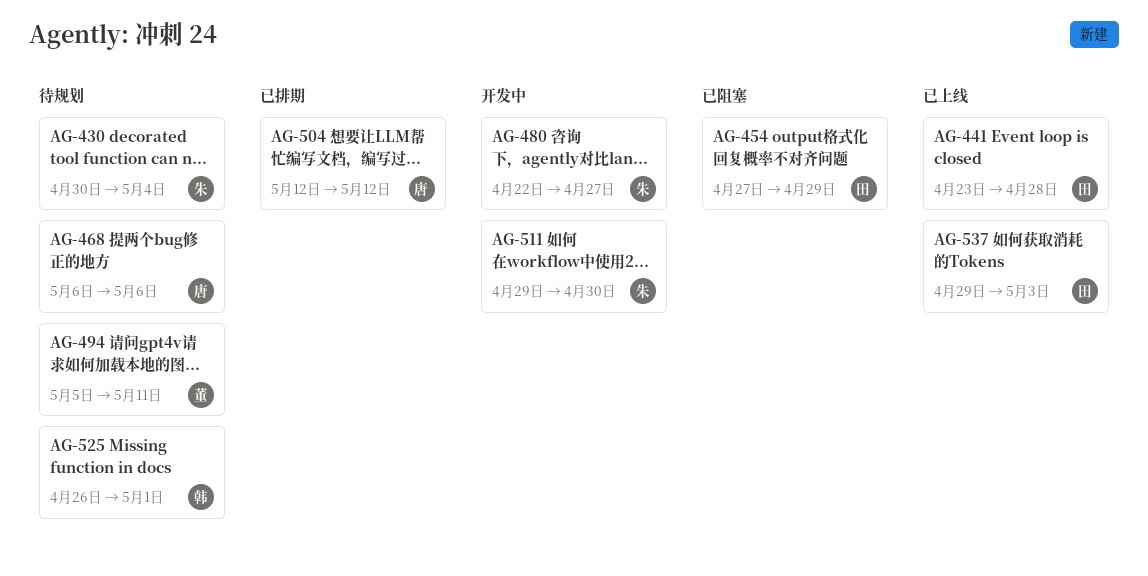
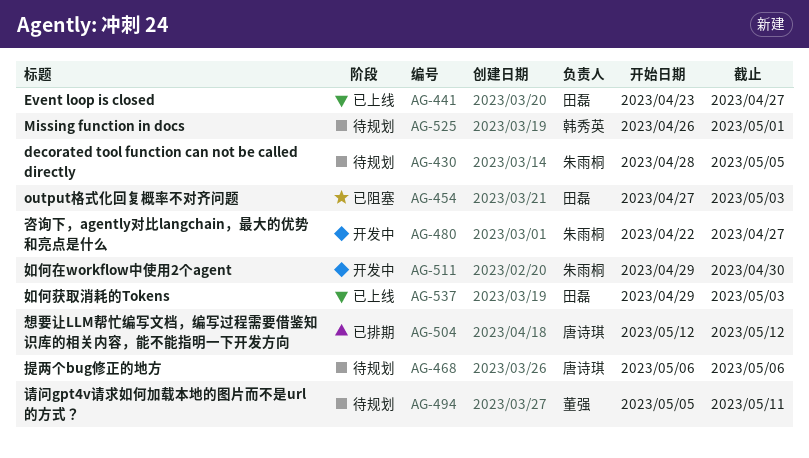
AG-430, start: Apr 30 -> Apr 28
AG-430, due: May 4 -> May 5
AG-441, due: Apr 28 -> Apr 27
AG-454, due: Apr 29 -> May 3

